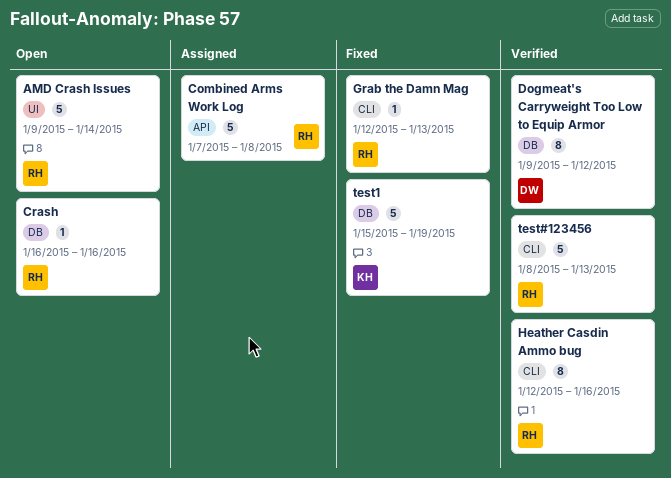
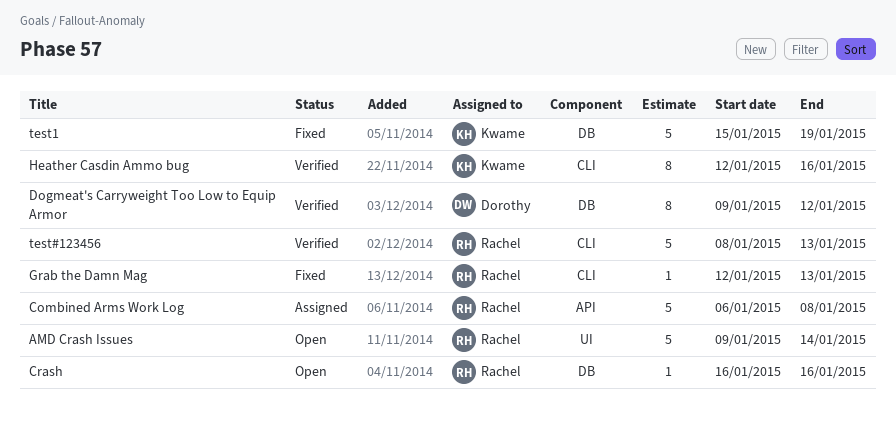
Combined Arms Work Log, start: Jan 7 -> Jan 6
Heather Casdin Ammo bug, owner: Rachel -> Kwame

